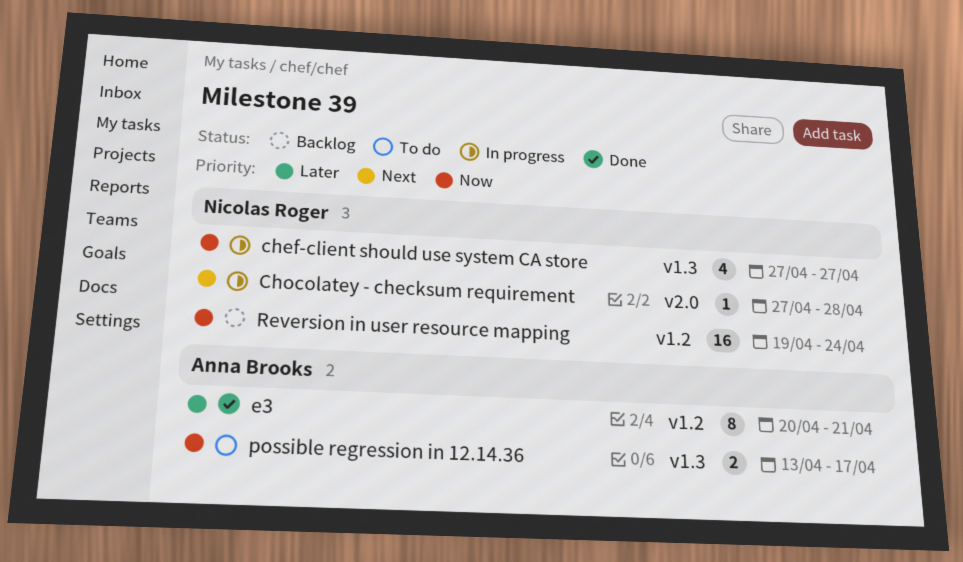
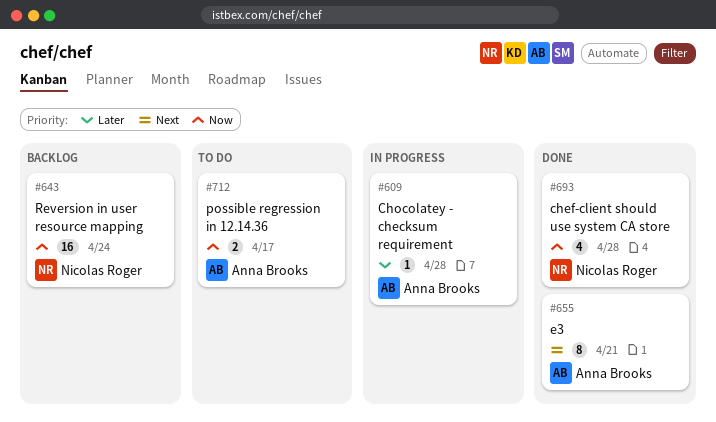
chef-client should use system CA store, status: In progress -> Done
chef-client should use system CA store, due: Apr 27 -> Apr 28
Chocolatey - checksum requirement, owner: Nicolas Roger -> Anna Brooks
Chocolatey - checksum requirement, priority: Next -> Later
e3, priority: Later -> Next

